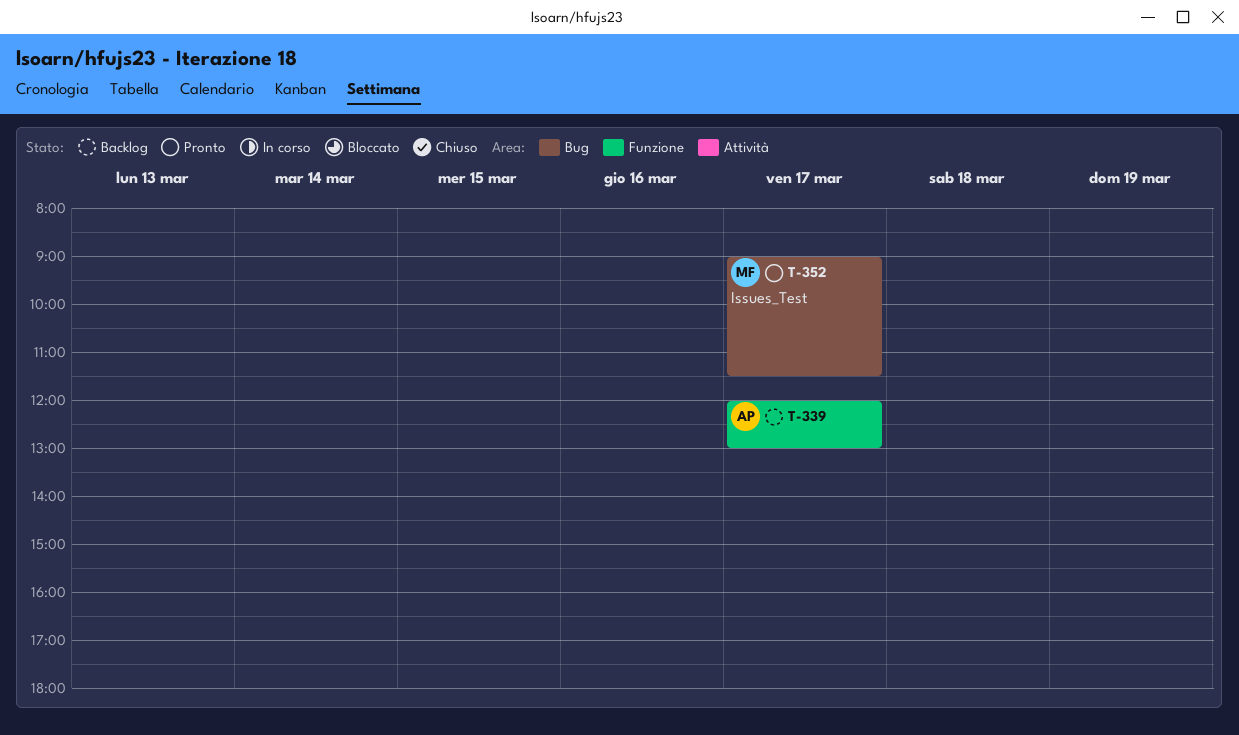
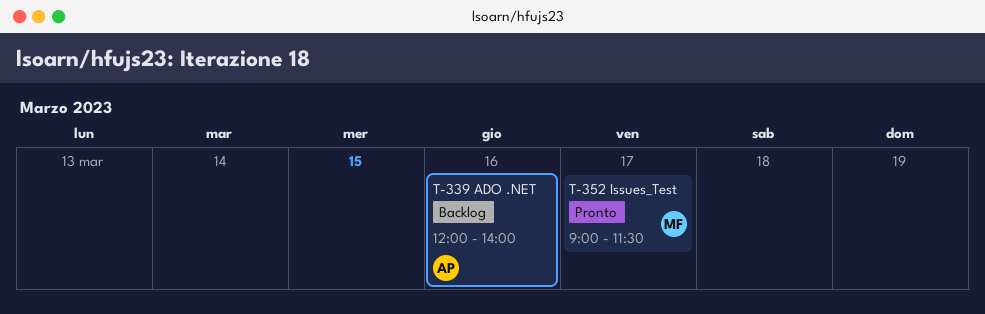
T-339, day: Mar 17 -> Mar 16
T-339, ends: 13:00 -> 14:00

